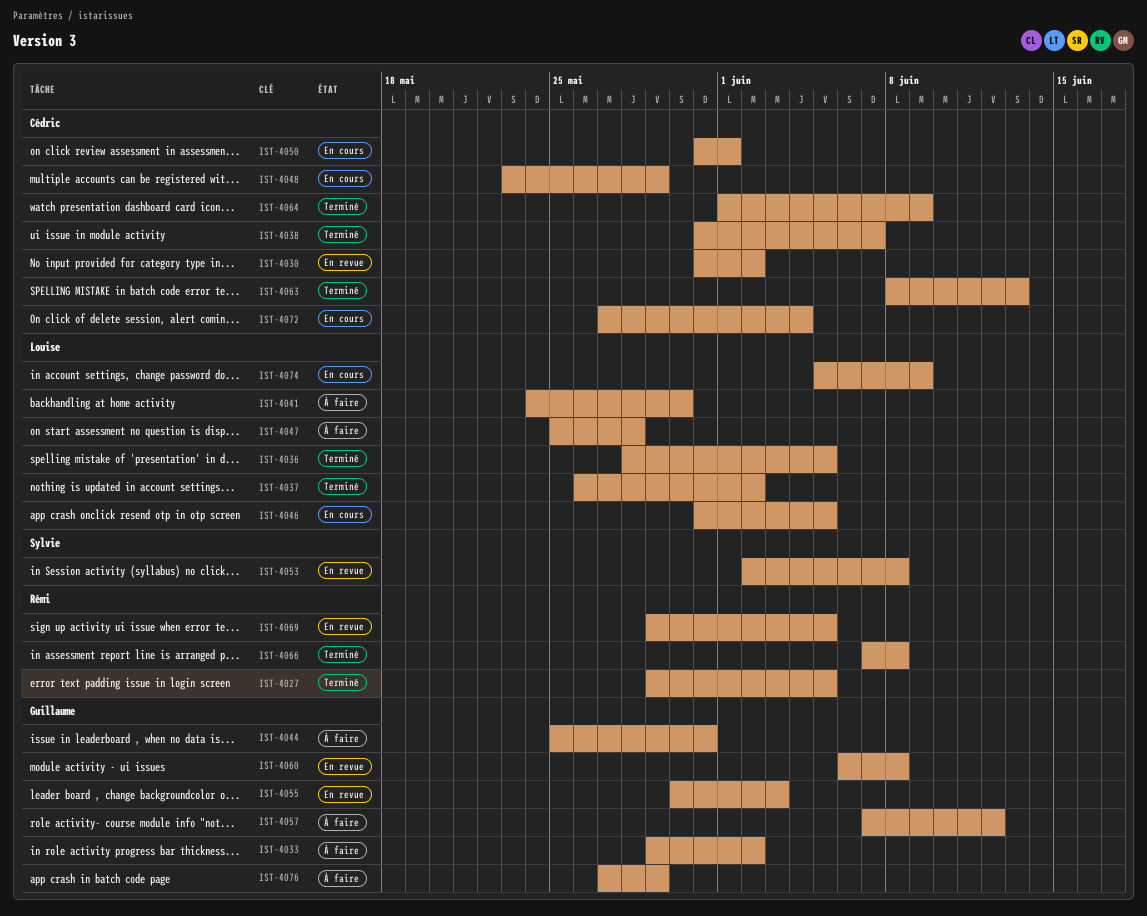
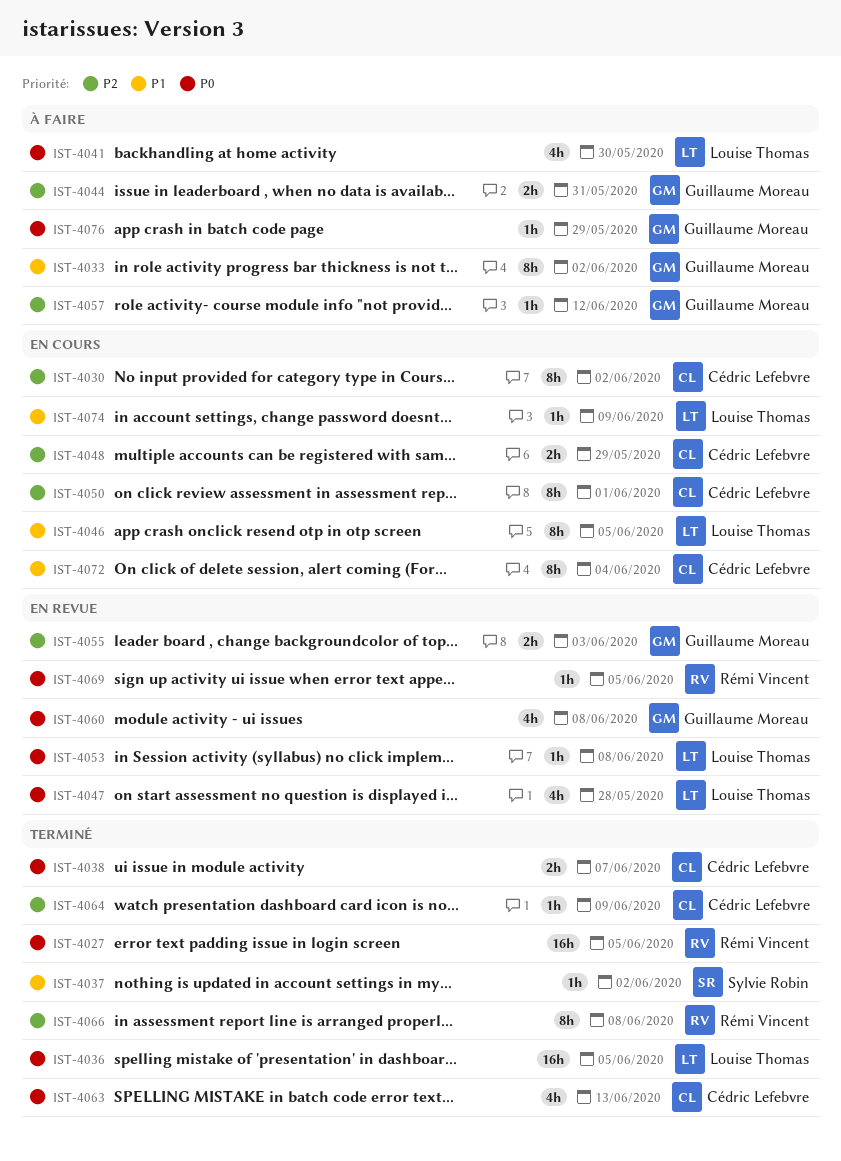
IST-4030, status: En revue -> En cours
IST-4037, owner: Louise Thomas -> Sylvie Robin
IST-4047, status: À faire -> En revue
IST-4053, owner: Sylvie Robin -> Louise Thomas

